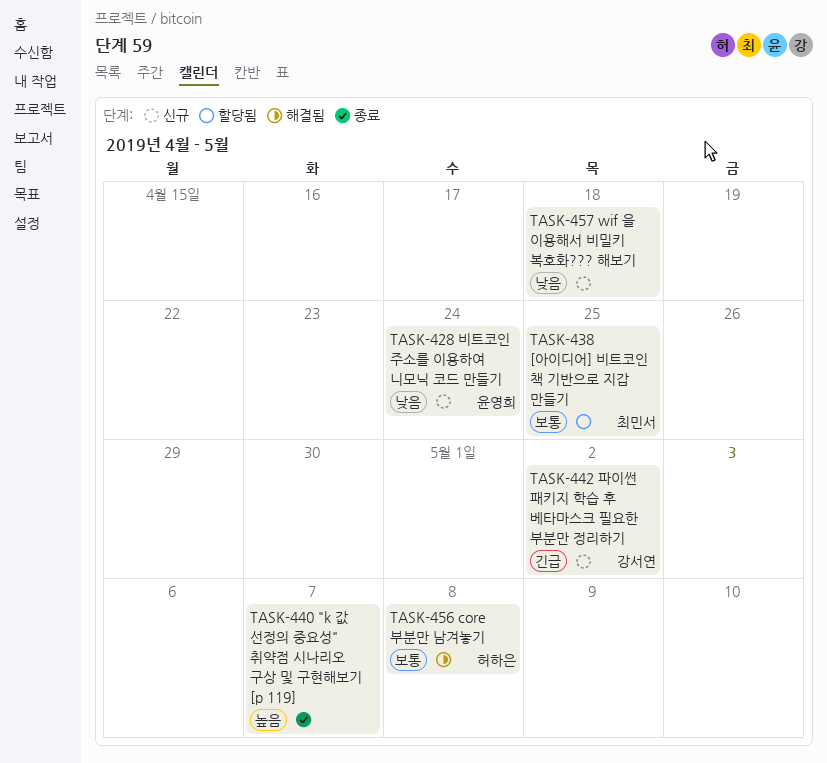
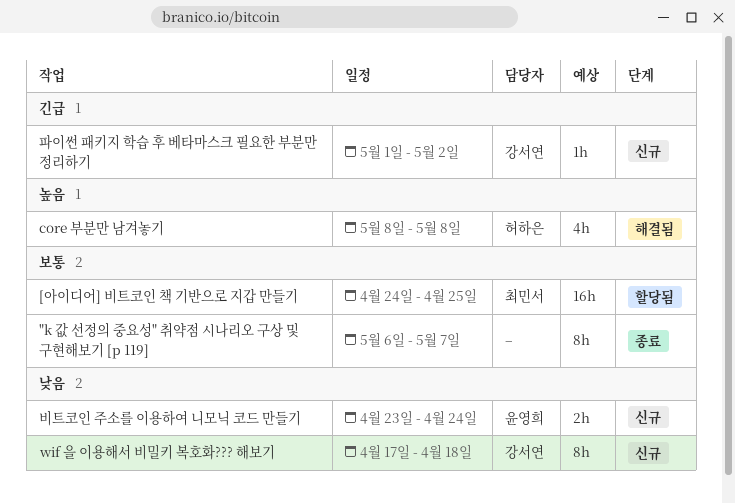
"k 값 선정의 중요성" 취약점 시나리오 구상 및 구현해보기 [p 119], priority: 높음 -> 보통
core 부분만 남겨놓기, priority: 보통 -> 높음
wif 을 이용해서 비밀키 복호화??? 해보기, owner: none -> 강서연

